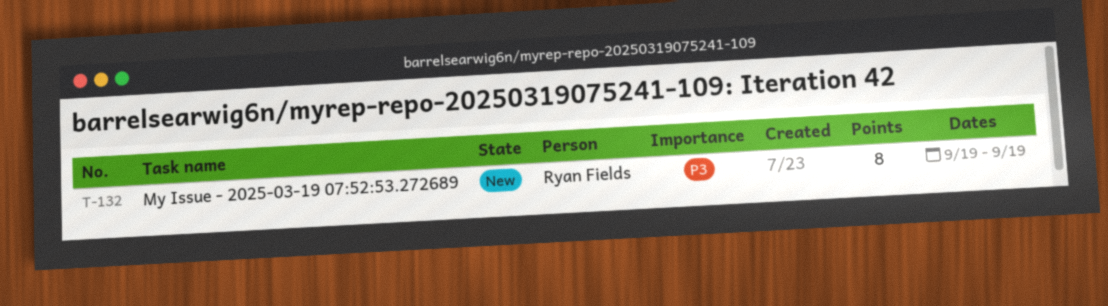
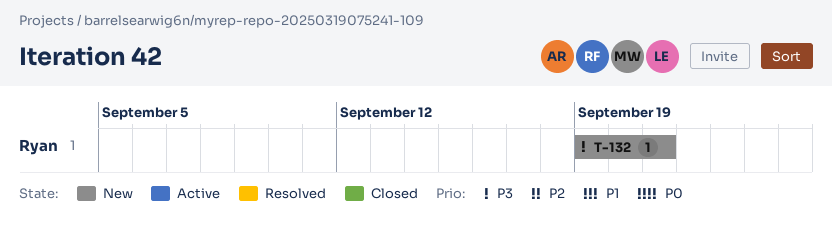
T-132, estimate: 8 -> 1
T-132, due: Sep 19 -> Sep 21

